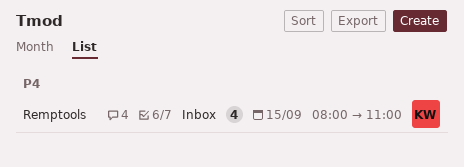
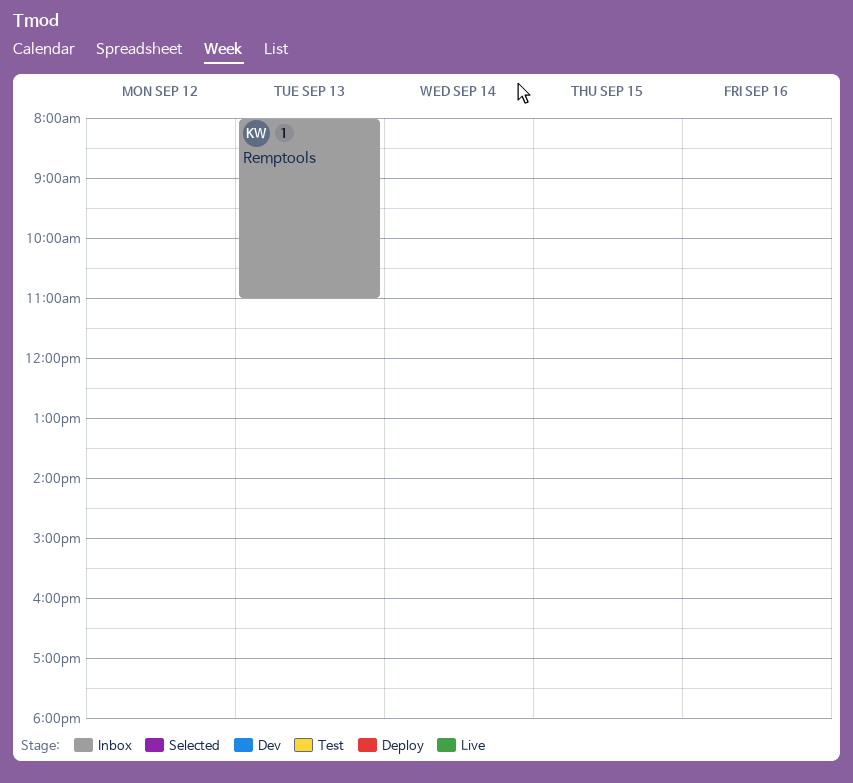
Remptools, estimate: 4 -> 1
Remptools, day: Sep 15 -> Sep 13

